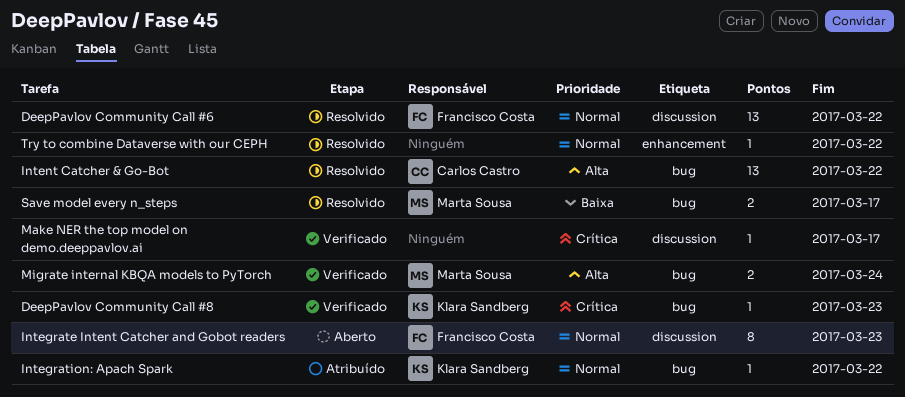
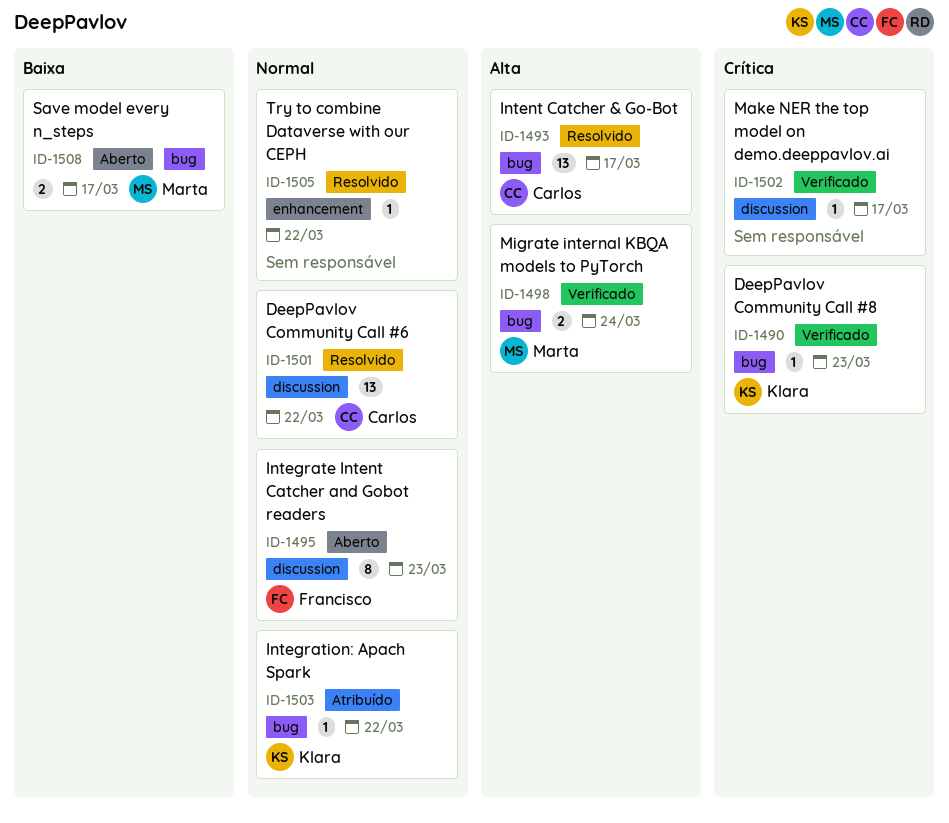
DeepPavlov Community Call #6, owner: Francisco Costa -> Carlos Castro
Intent Catcher & Go-Bot, due: Mar 22 -> Mar 17
Save model every n_steps, status: Resolvido -> Aberto

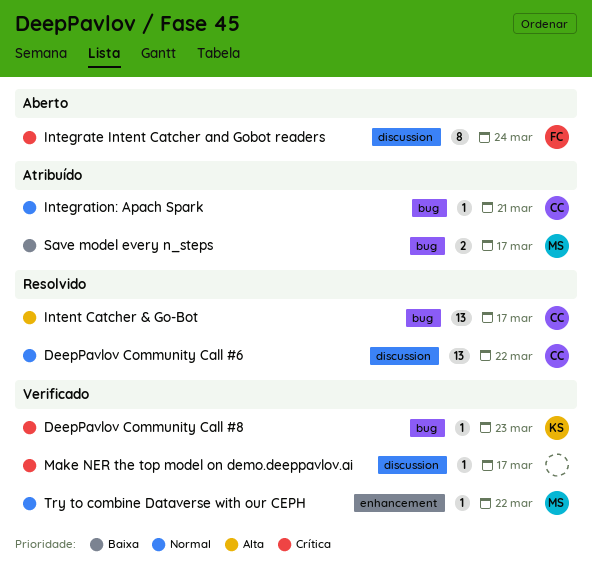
Integrate Intent Catcher and Gobot readers, priority: Normal -> Crítica
Integrate Intent Catcher and Gobot readers, due: Mar 23 -> Mar 24
Integration: Apach Spark, owner: Klara -> Carlos
Integration: Apach Spark, due: Mar 22 -> Mar 21
Migrate internal KBQA models to PyTorch: present -> none
Save model every n_steps, status: Aberto -> Atribuído
Try to combine Dataverse with our CEPH, status: Resolvido -> Verificado
Try to combine Dataverse with our CEPH, owner: none -> Marta

